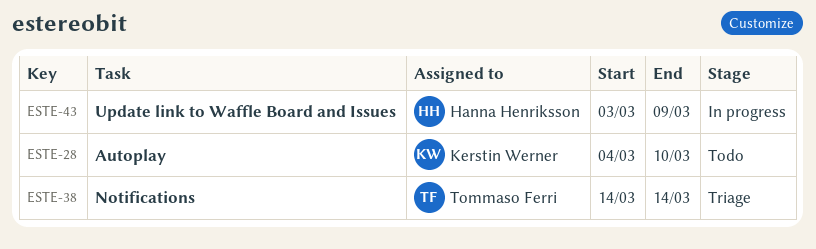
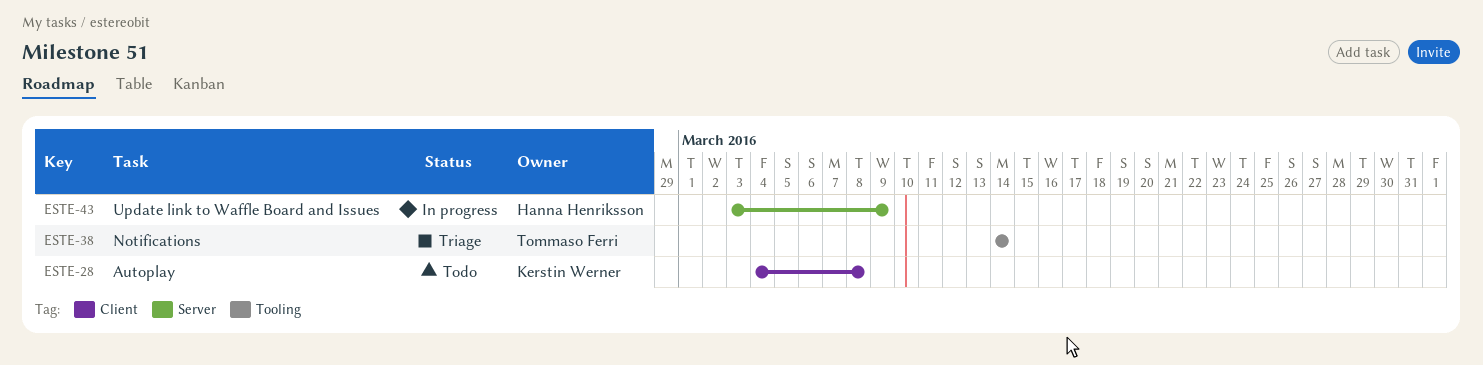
ESTE-28, due: Mar 10 -> Mar 8

